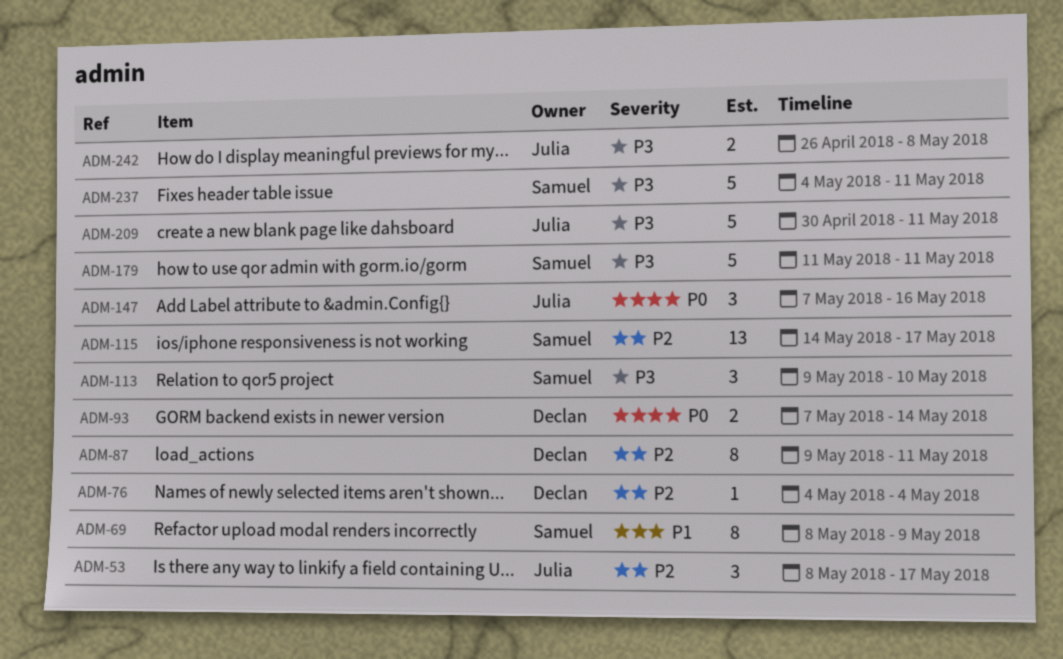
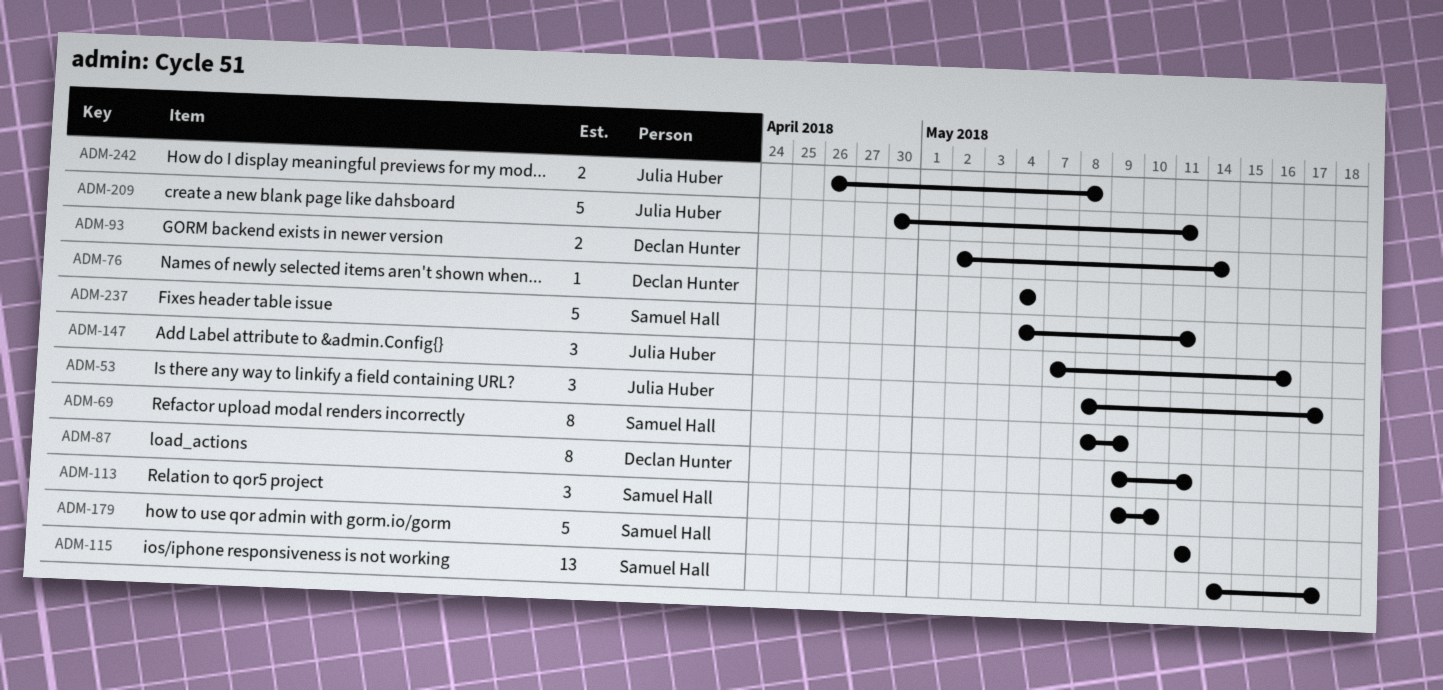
ADM-93, start: May 7 -> May 2

